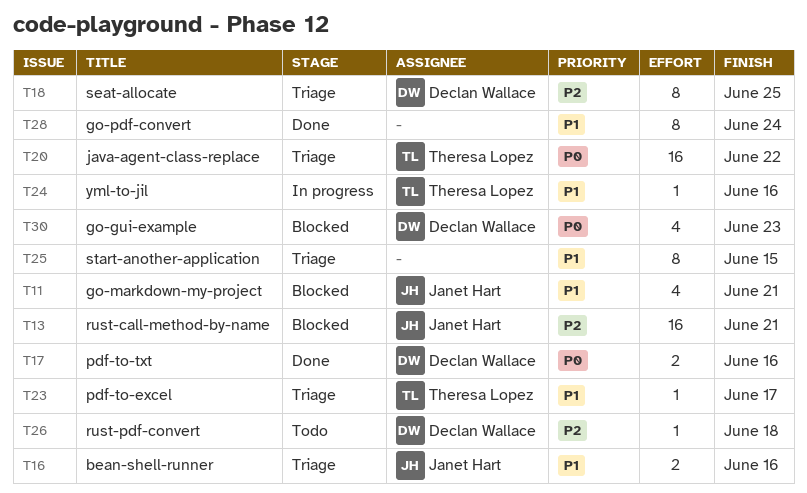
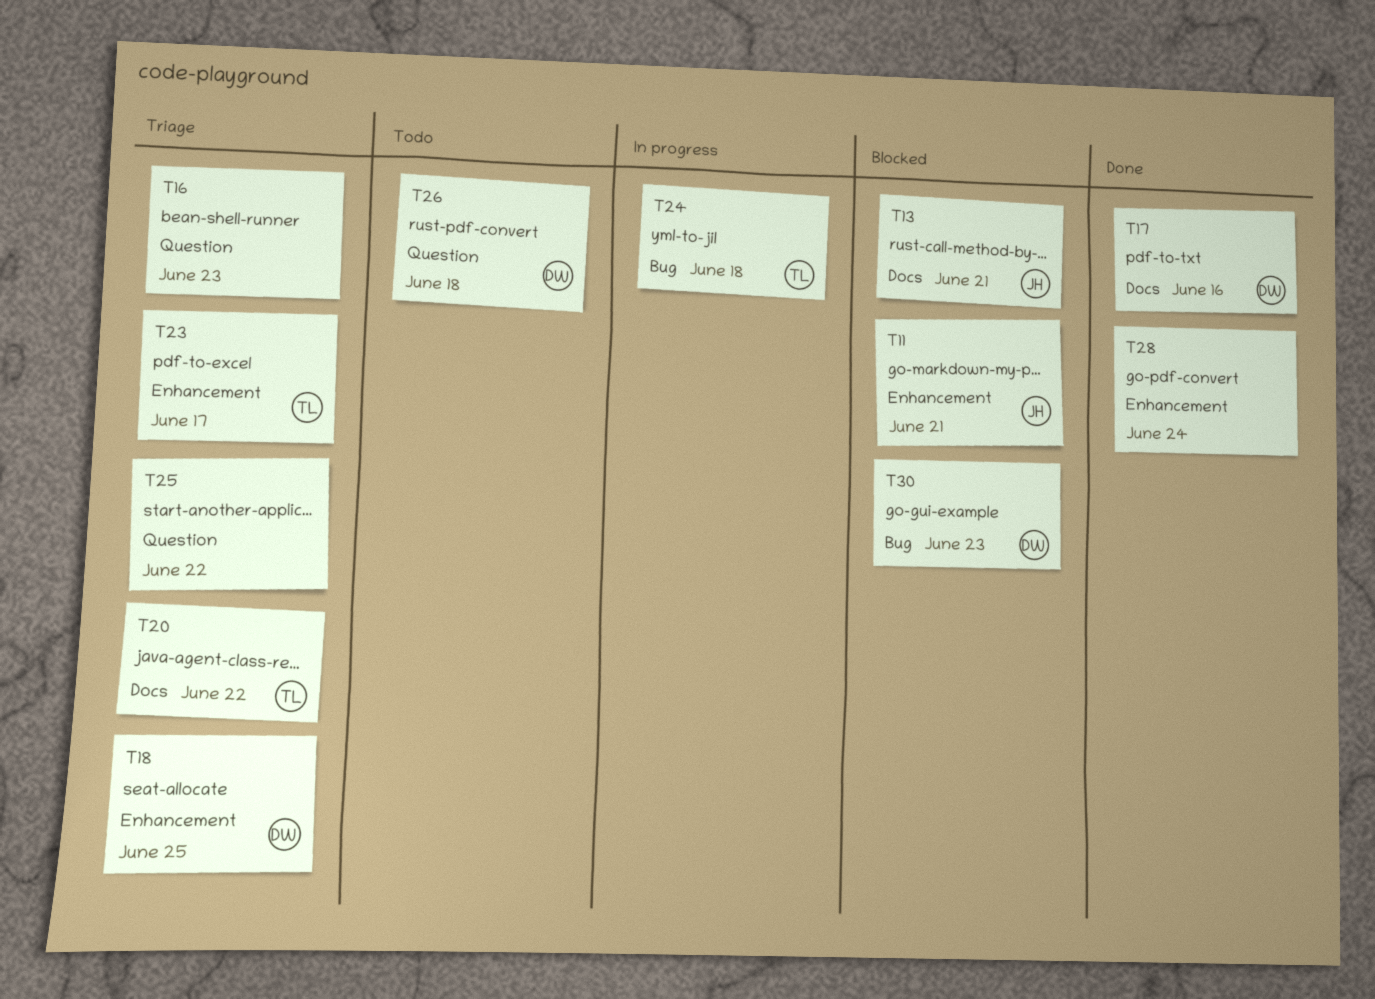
T16, owner: Janet Hart -> none
T16, due: Jun 16 -> Jun 23
T24, due: Jun 16 -> Jun 18
T25, due: Jun 15 -> Jun 22

